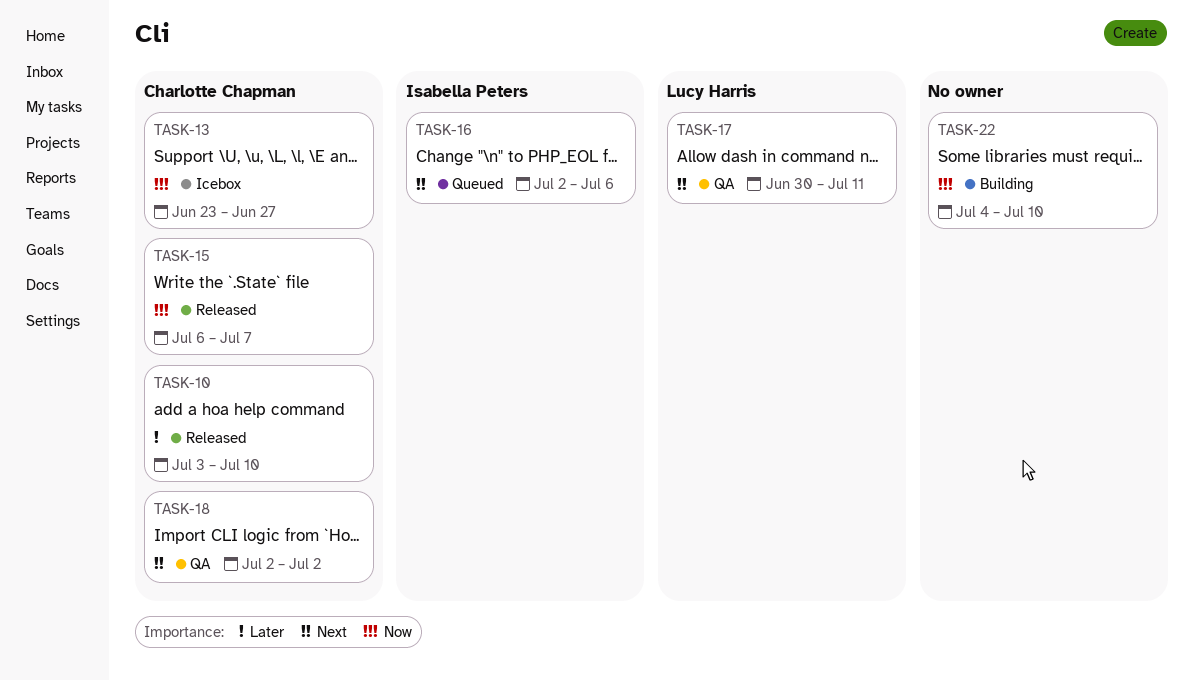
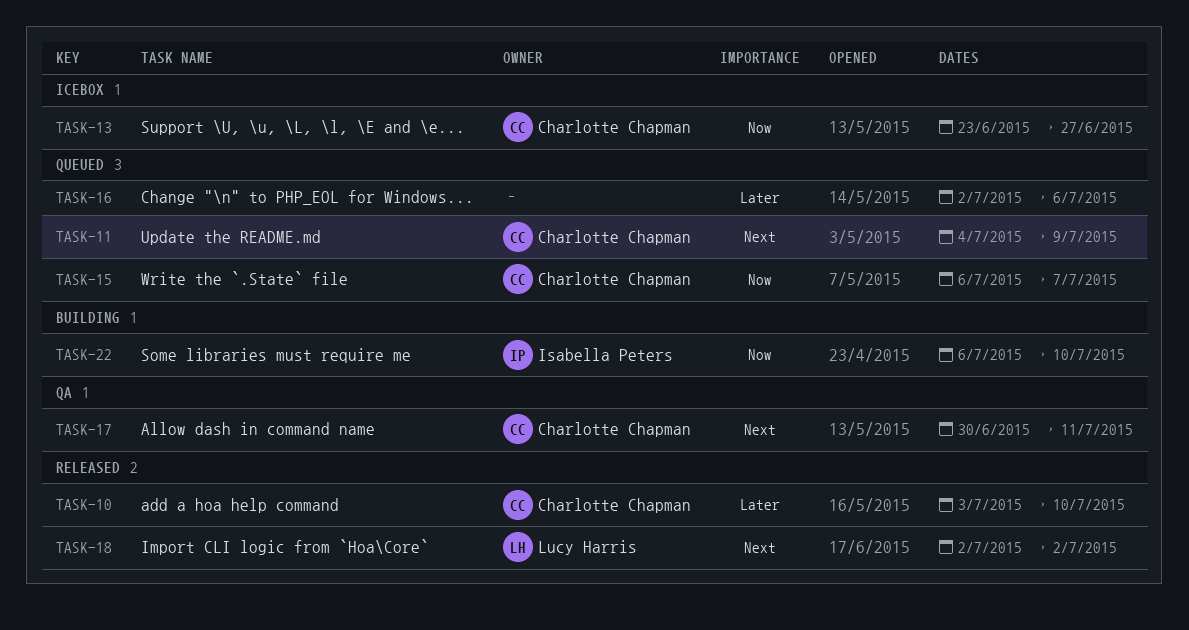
TASK-11: none -> present
TASK-15, status: Released -> Queued
TASK-16, owner: Isabella Peters -> none
TASK-16, priority: Next -> Later
TASK-17, owner: Lucy Harris -> Charlotte Chapman
TASK-18, status: QA -> Released
TASK-18, owner: Charlotte Chapman -> Lucy Harris
TASK-22, owner: none -> Isabella Peters
TASK-22, start: Jul 4 -> Jul 6

